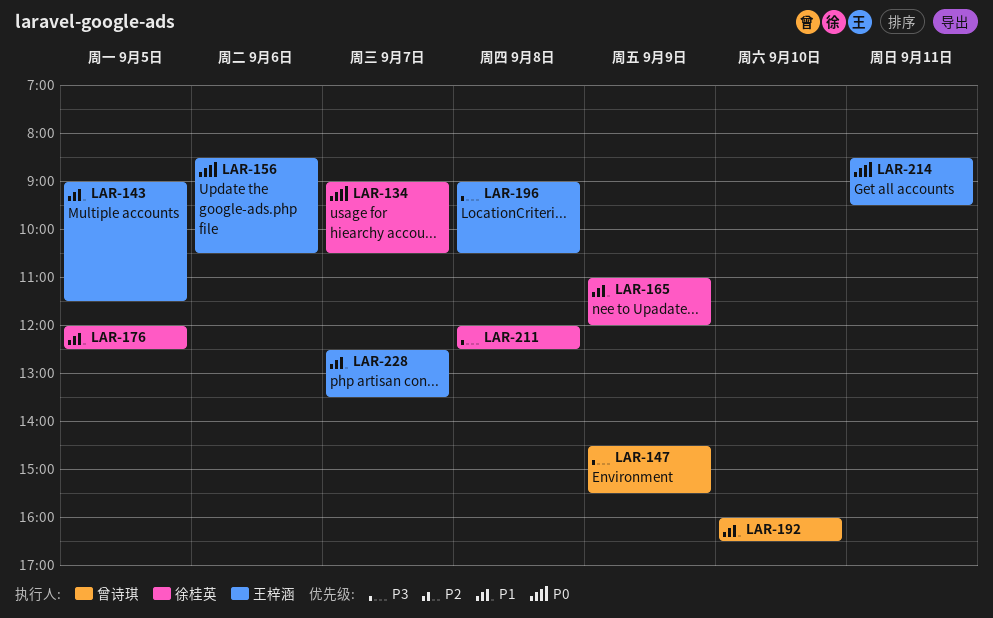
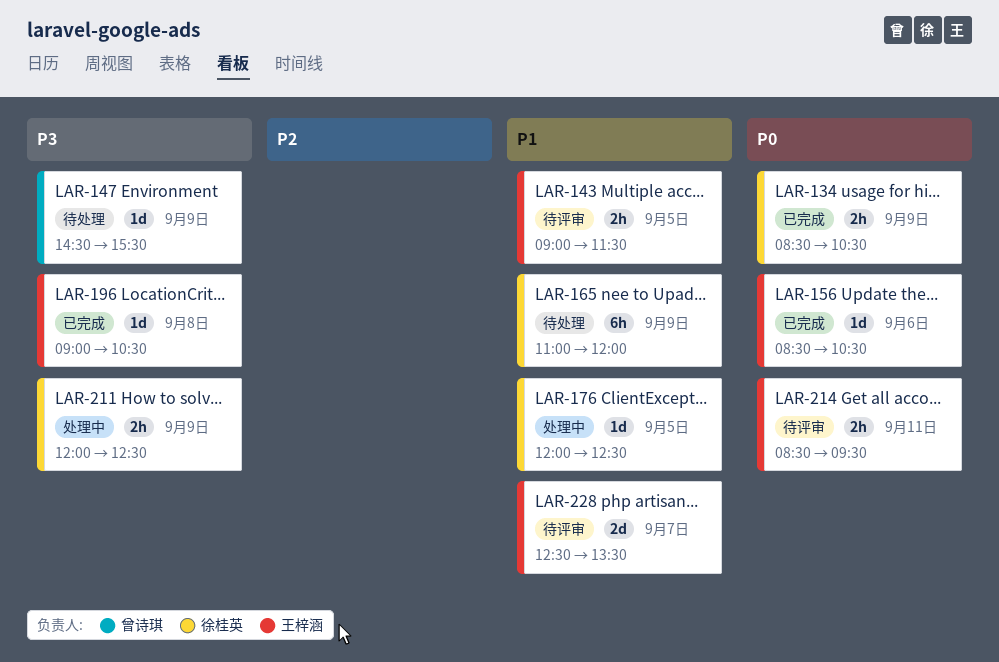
LAR-134, day: Sep 7 -> Sep 9
LAR-134, begins: 09:00 -> 08:30
LAR-192: present -> none
LAR-211, day: Sep 8 -> Sep 9

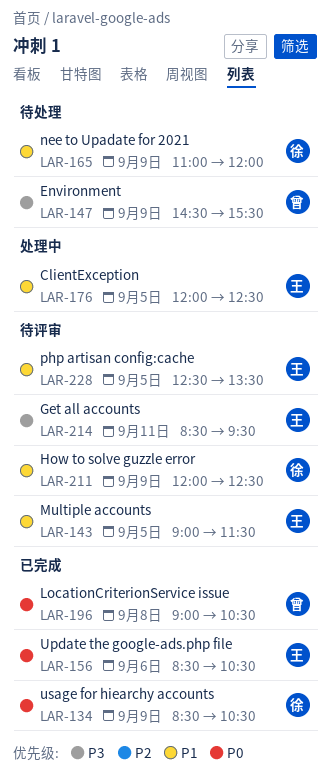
LAR-176, owner: 徐桂英 -> 王梓涵
LAR-196, owner: 王梓涵 -> 曾诗琪
LAR-196, priority: P3 -> P0
LAR-211, status: 处理中 -> 待评审
LAR-211, priority: P3 -> P1
LAR-214, priority: P0 -> P3
LAR-228, day: Sep 7 -> Sep 5

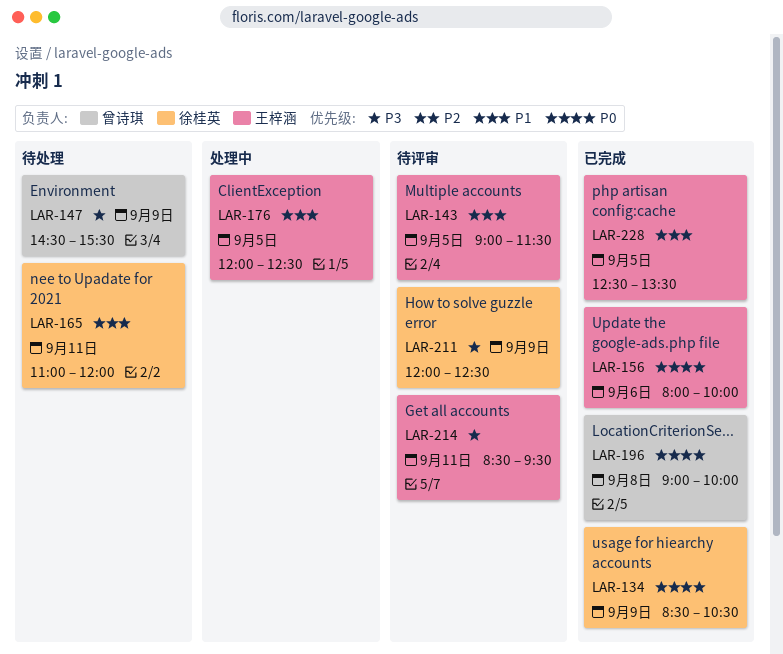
LAR-156, begins: 08:30 -> 08:00
LAR-156, ends: 10:30 -> 10:00
LAR-165, day: Sep 9 -> Sep 11
LAR-196, ends: 10:30 -> 10:00
LAR-211, priority: P1 -> P3
LAR-228, status: 待评审 -> 已完成

